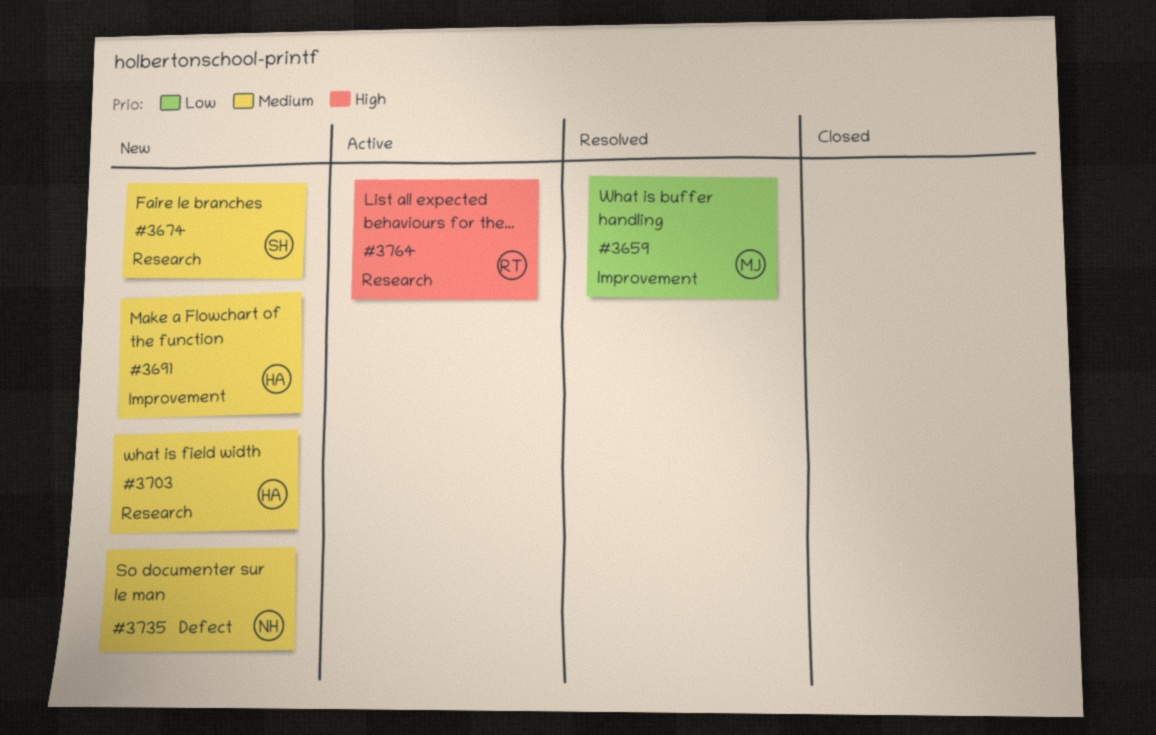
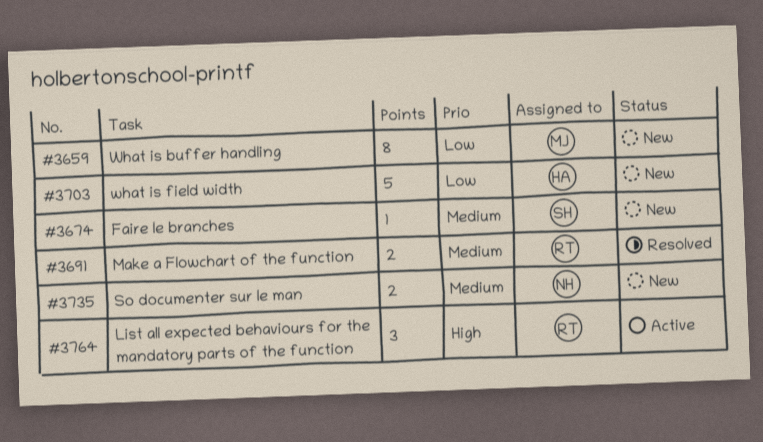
#3659, status: Resolved -> New
#3691, status: New -> Resolved
#3691, owner: HA -> RT
#3703, priority: Medium -> Low

